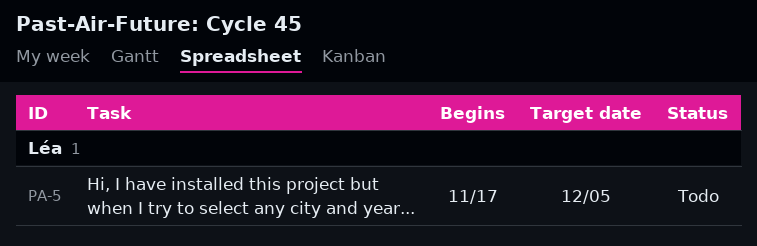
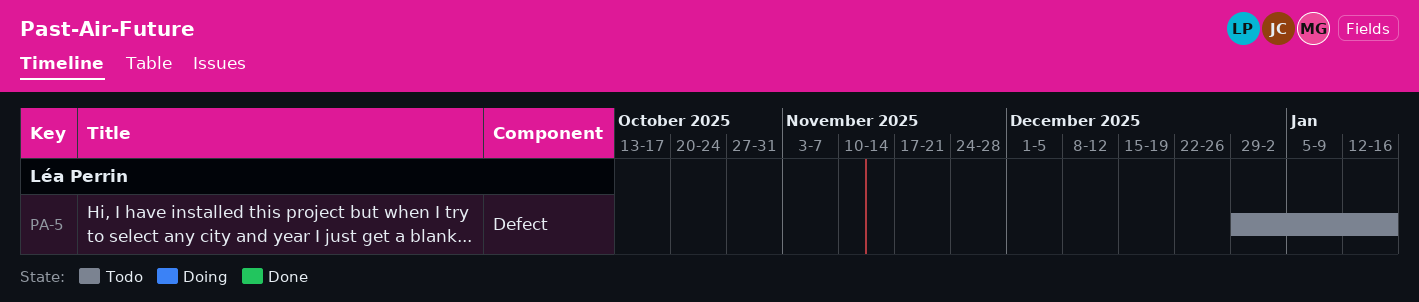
PA-5, start: Nov 17 -> Dec 29
PA-5, due: Dec 5 -> Jan 16

